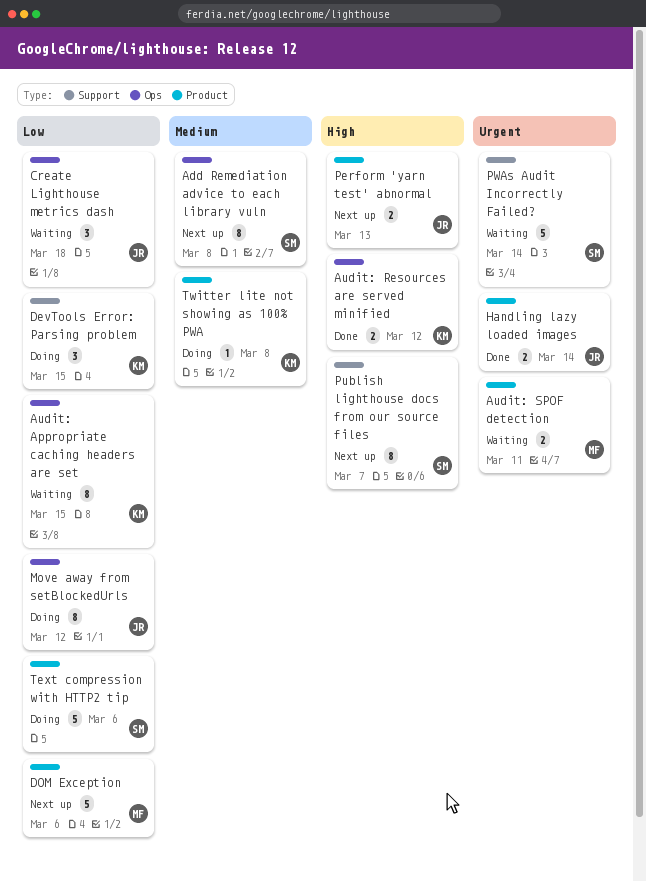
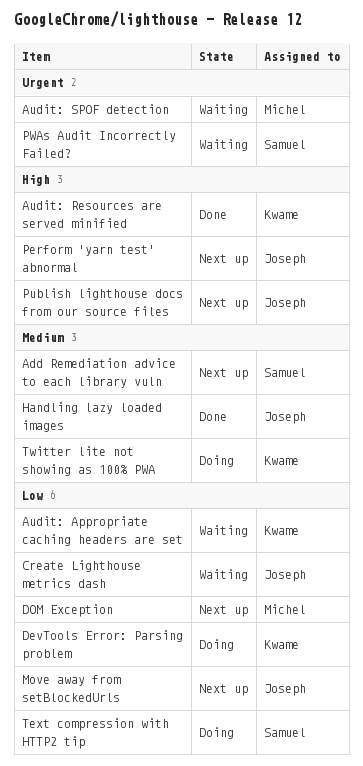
Handling lazy loaded images, priority: Urgent -> Medium
Move away from setBlockedUrls, status: Doing -> Next up
Publish lighthouse docs from our source files, owner: Samuel -> Joseph

